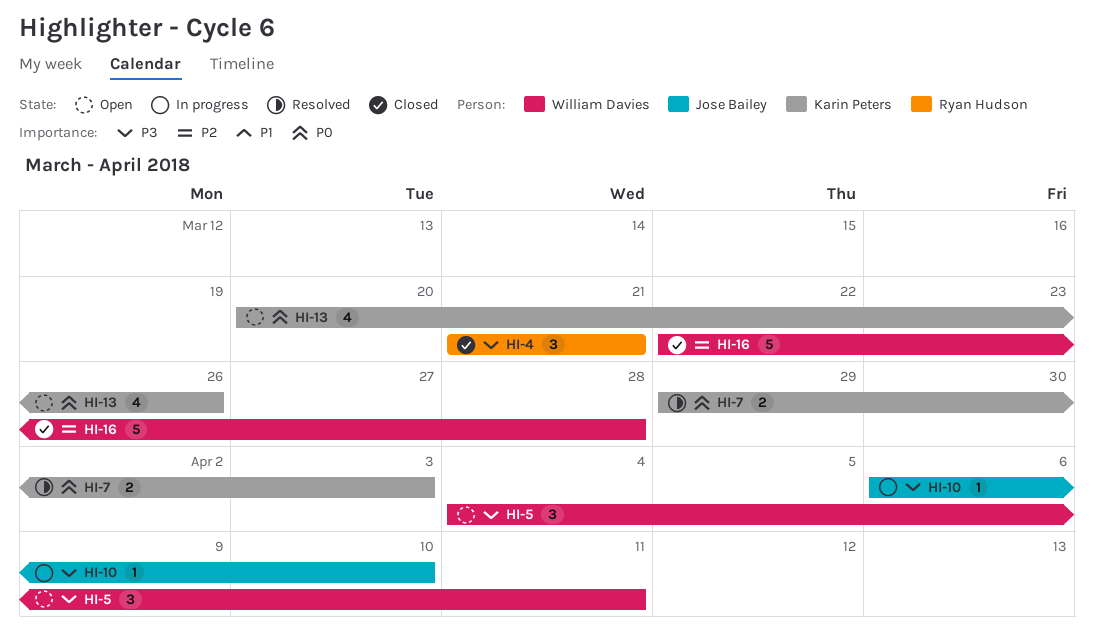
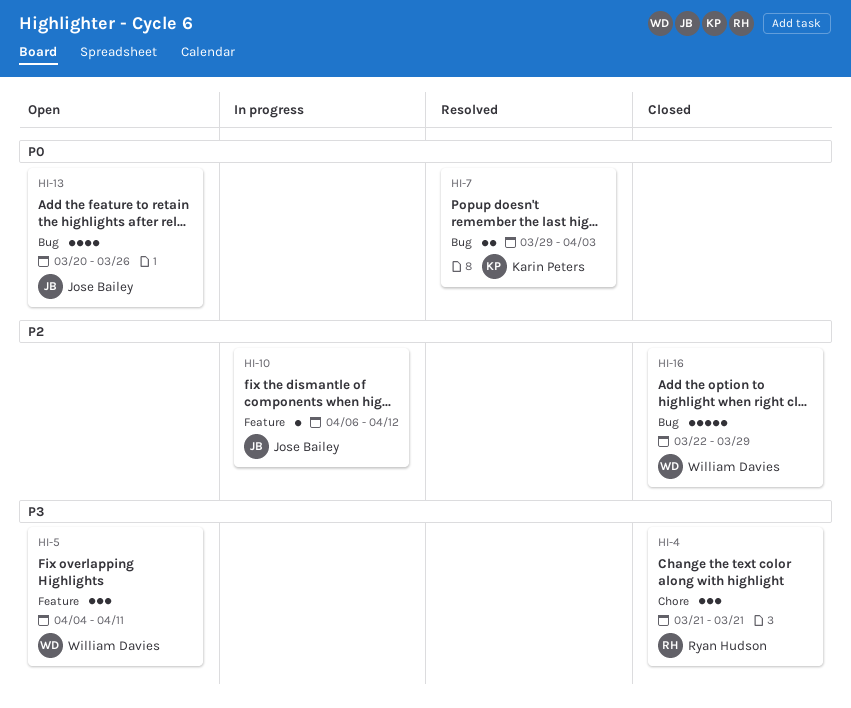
HI-10, priority: P3 -> P2
HI-10, due: Apr 10 -> Apr 12
HI-13, owner: Karin Peters -> Jose Bailey
HI-16, due: Mar 28 -> Mar 29

